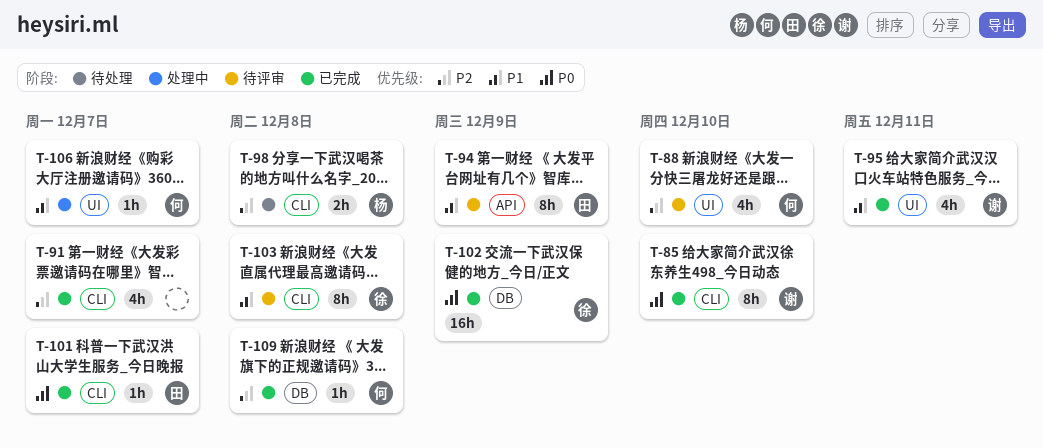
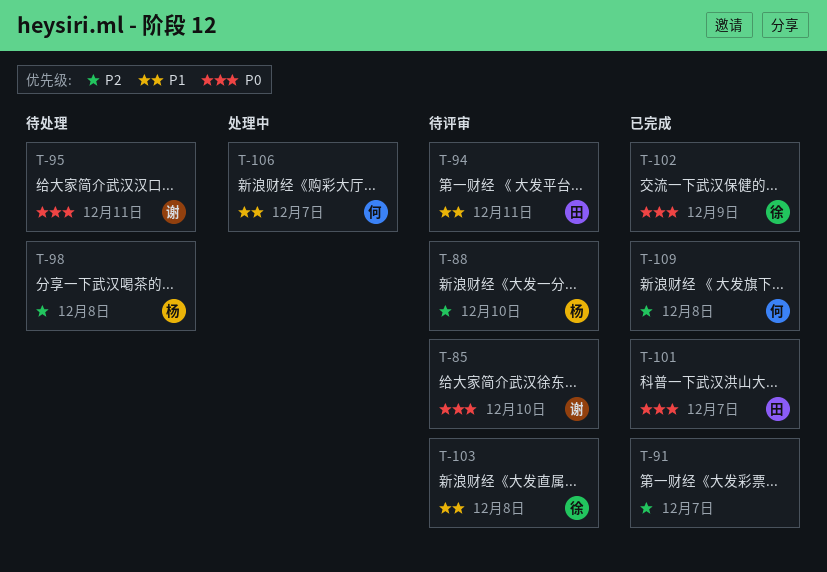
T-85, status: 已完成 -> 待评审
T-88, owner: 何 -> 杨
T-94, due: Dec 9 -> Dec 11
T-95, status: 已完成 -> 待处理
T-95, priority: P1 -> P0

